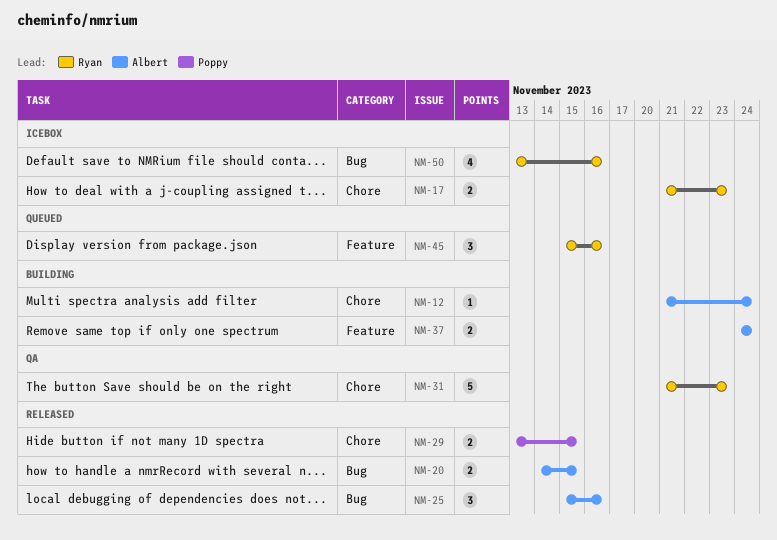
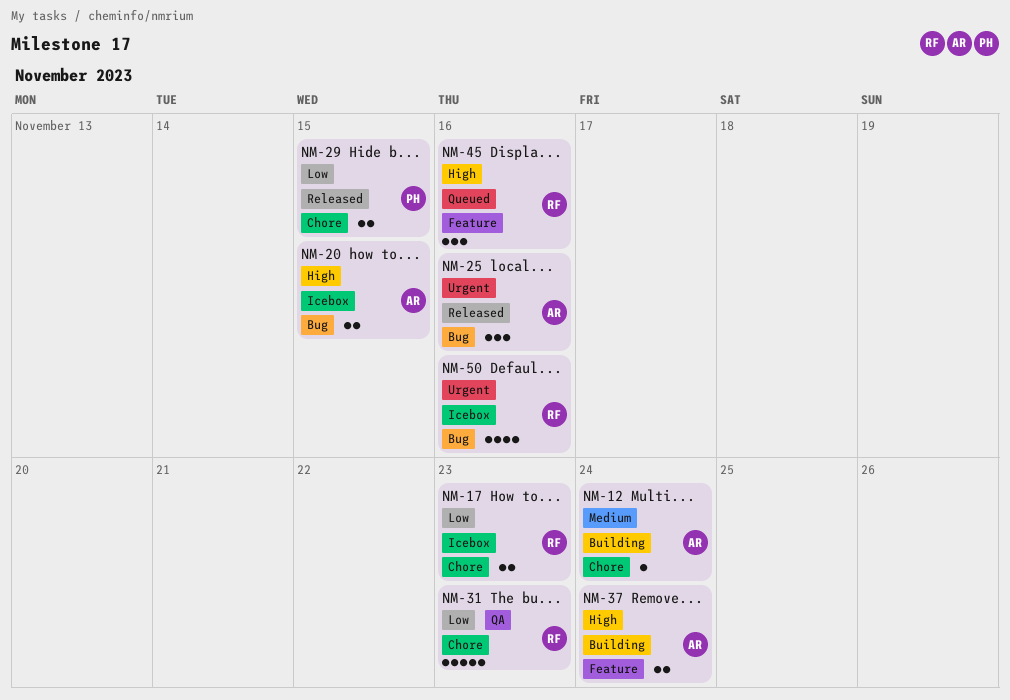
NM-20, status: Released -> Icebox

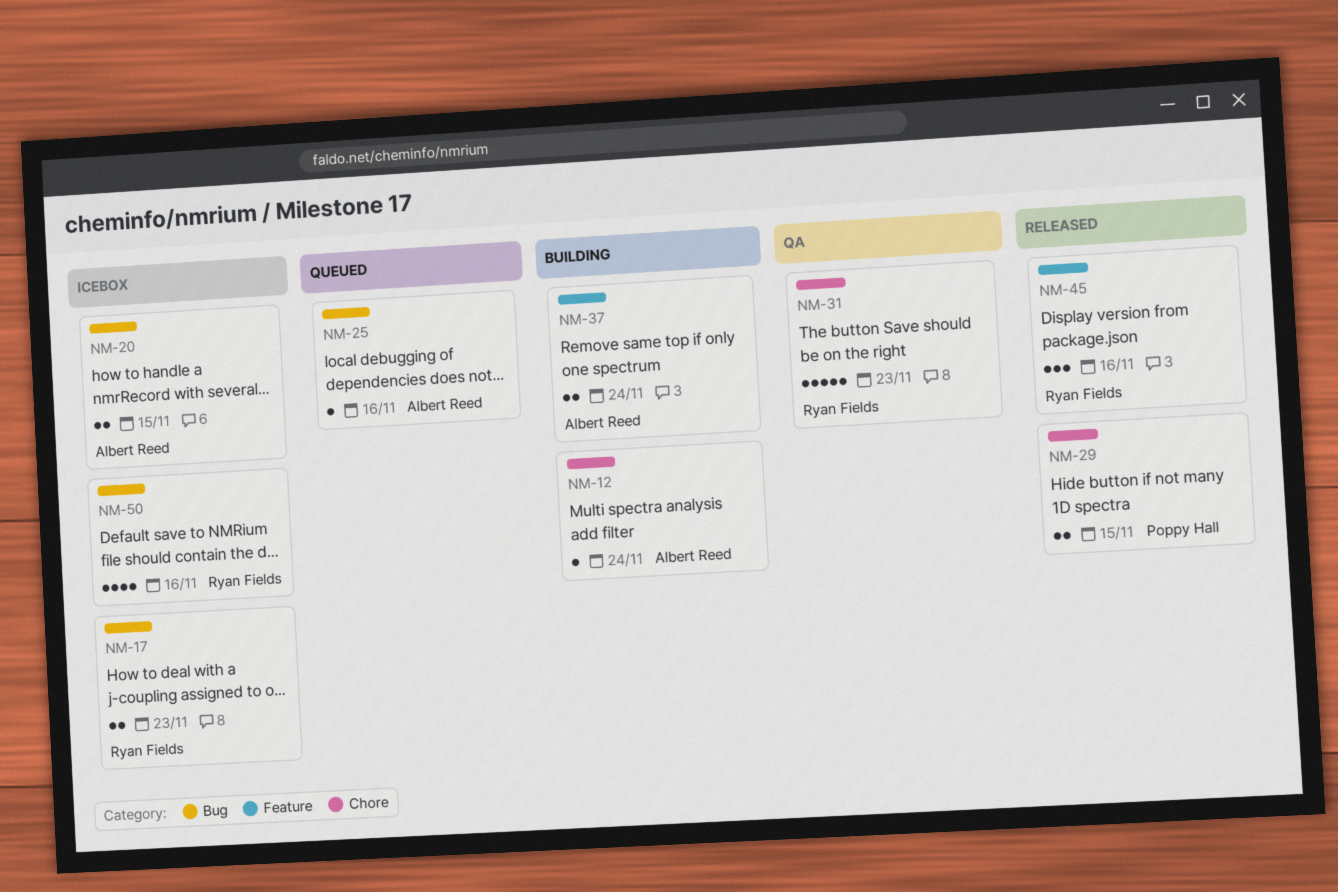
NM-17, label: Chore -> Bug
NM-25, status: Released -> Queued
NM-25, estimate: 3 -> 1
NM-45, status: Queued -> Released

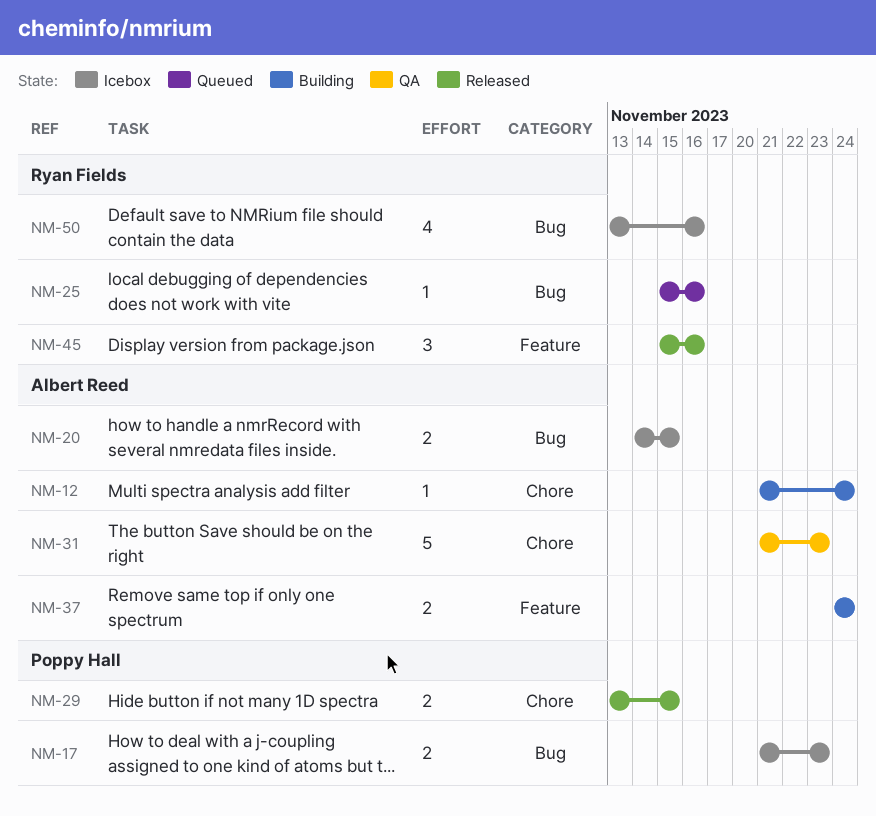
NM-17, owner: Ryan Fields -> Poppy Hall
NM-25, owner: Albert Reed -> Ryan Fields
NM-31, owner: Ryan Fields -> Albert Reed

